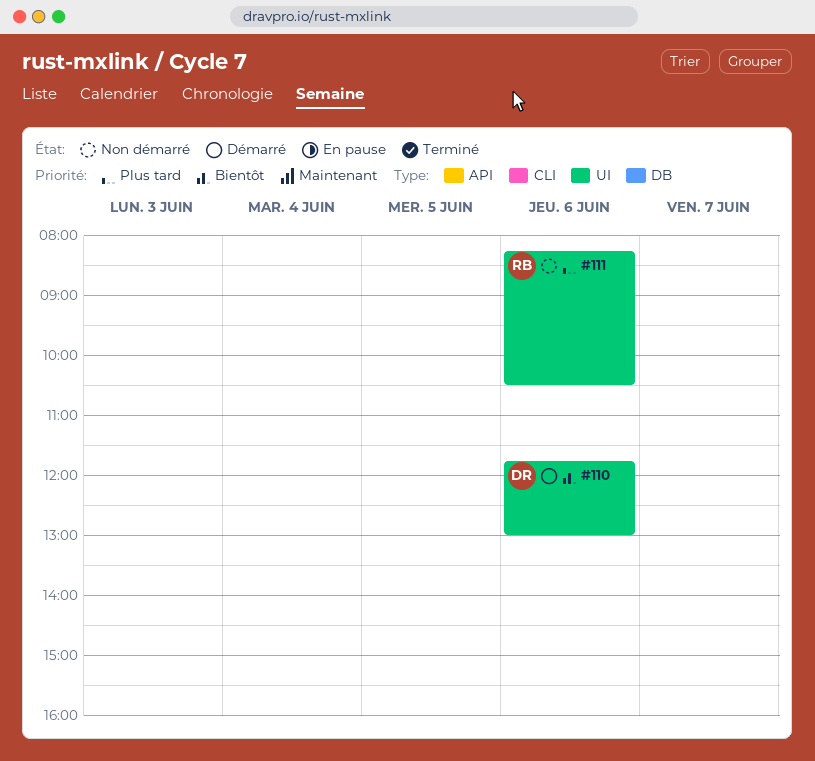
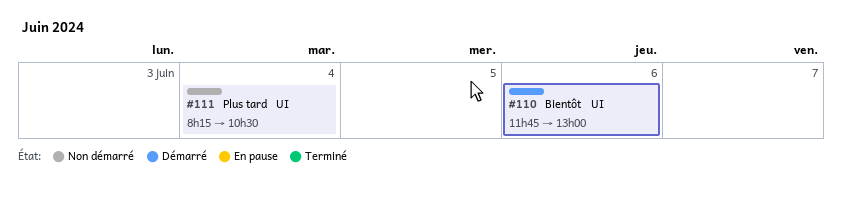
#111, day: Jun 6 -> Jun 4

